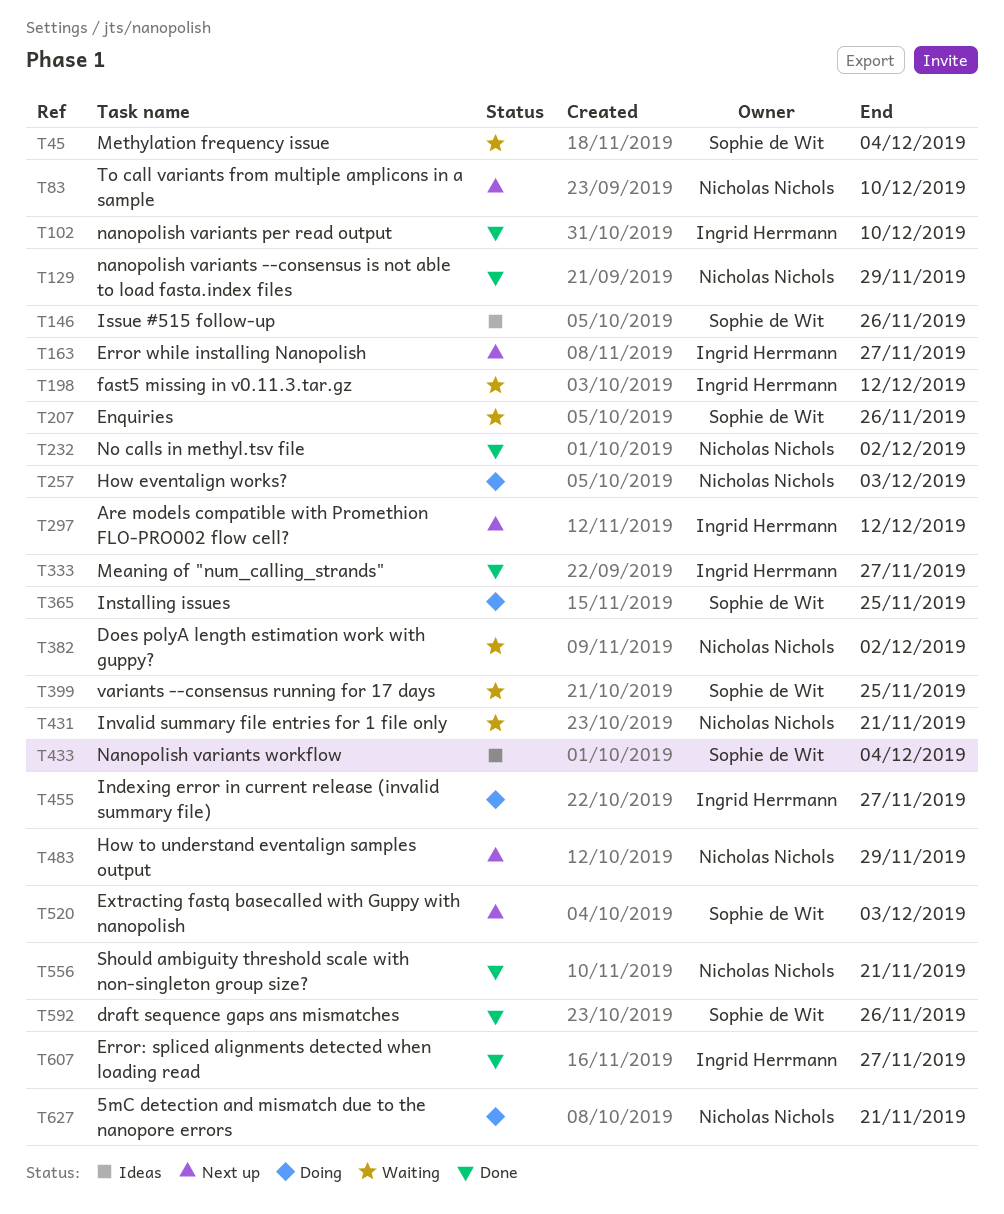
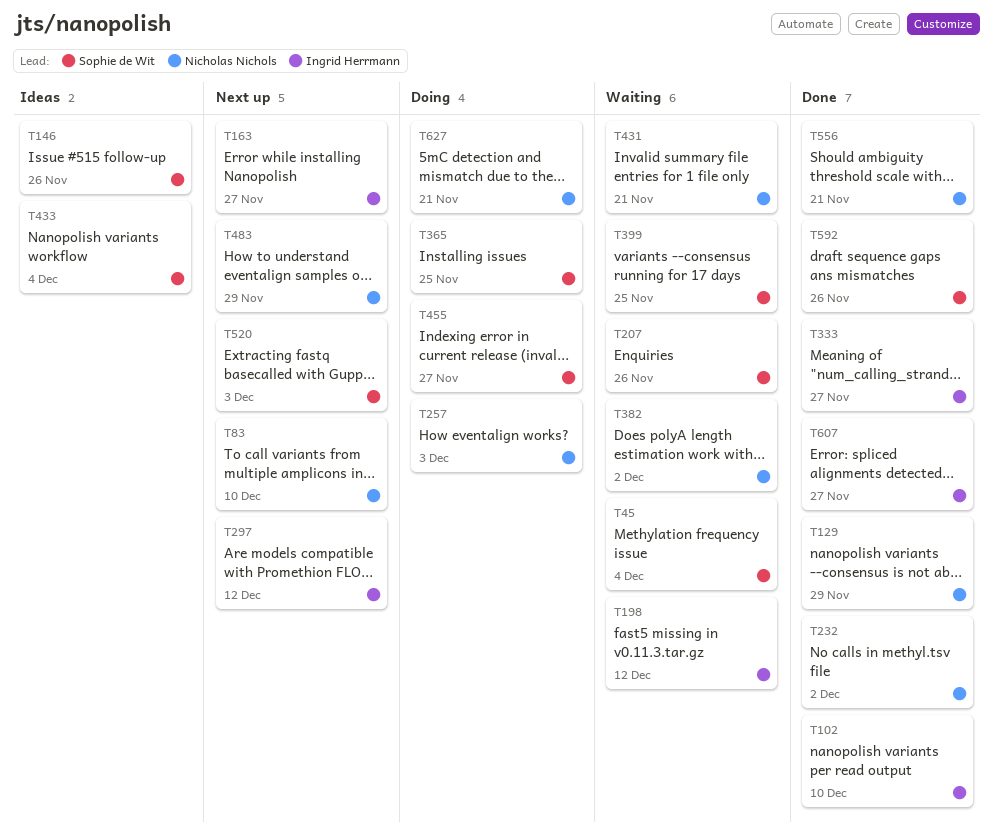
T455, owner: Ingrid Herrmann -> Sophie de Wit

